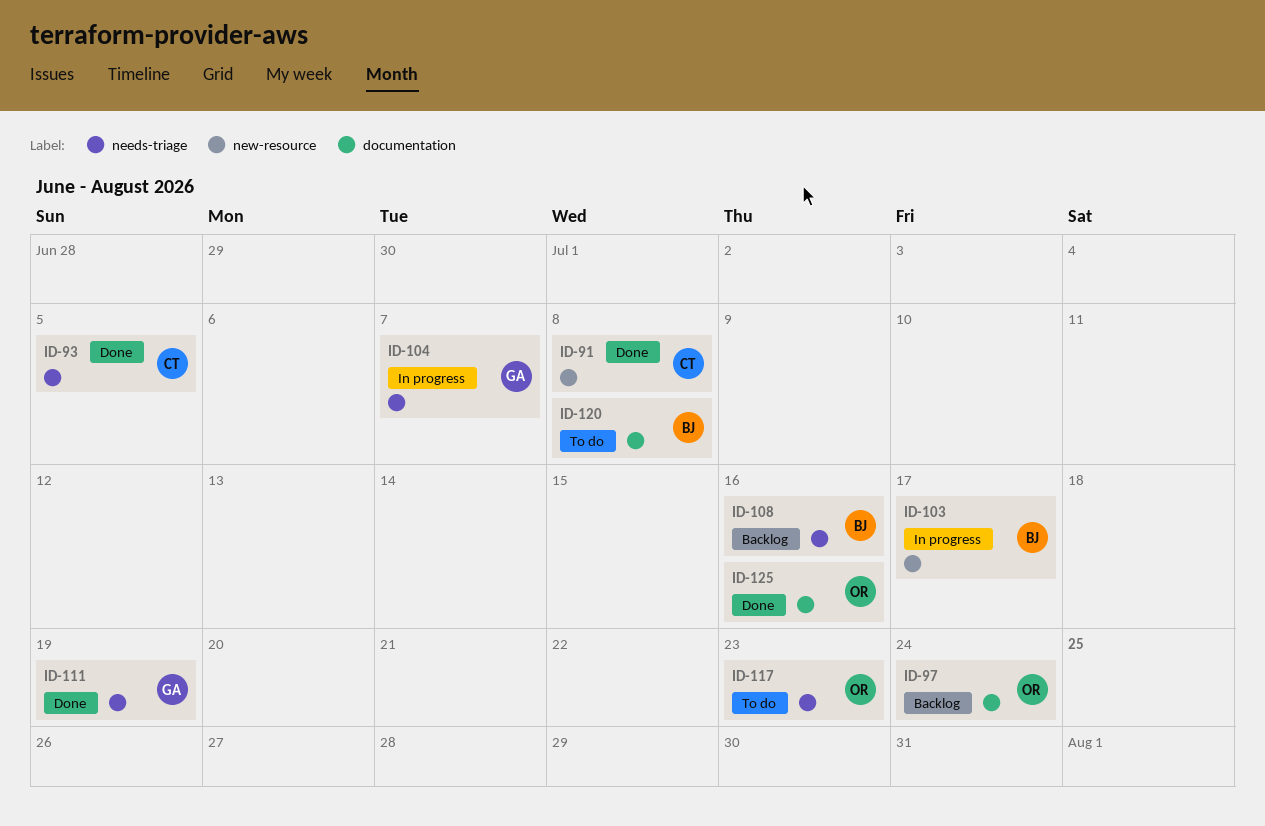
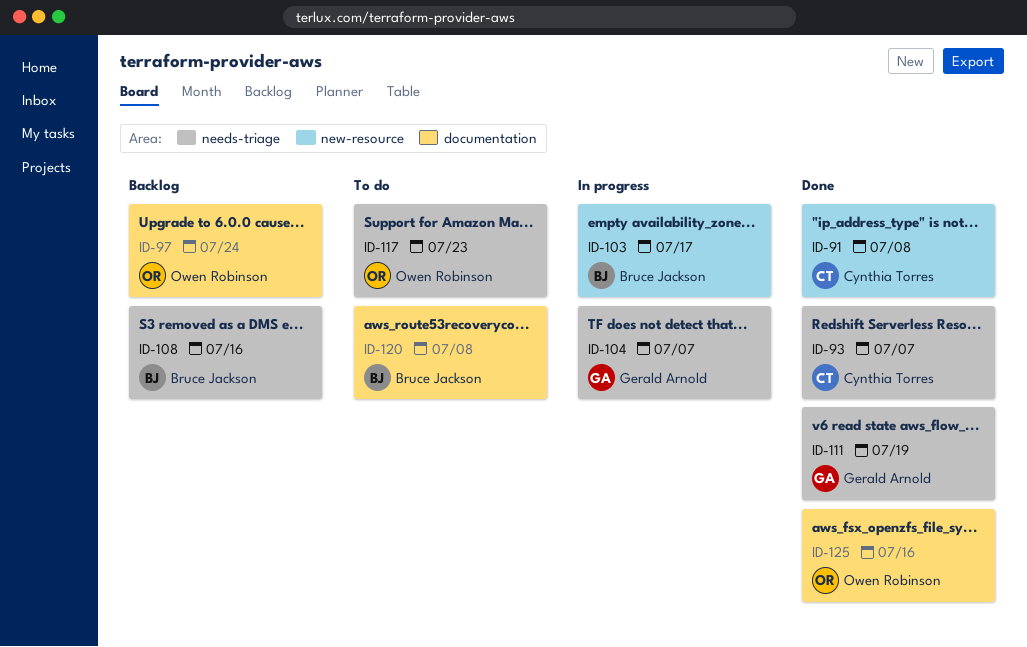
ID-93, due: Jul 5 -> Jul 7

